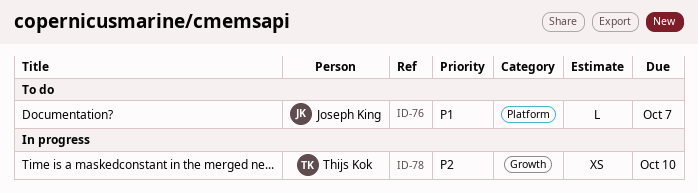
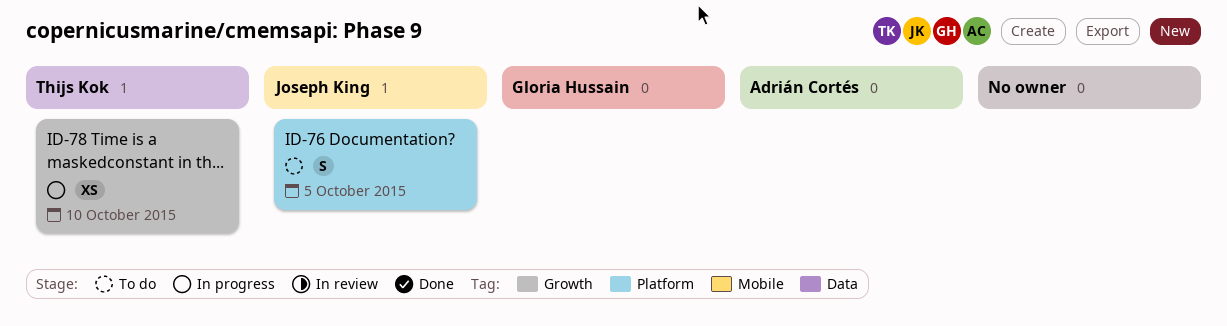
ID-76, estimate: L -> S
ID-76, due: Oct 7 -> Oct 5

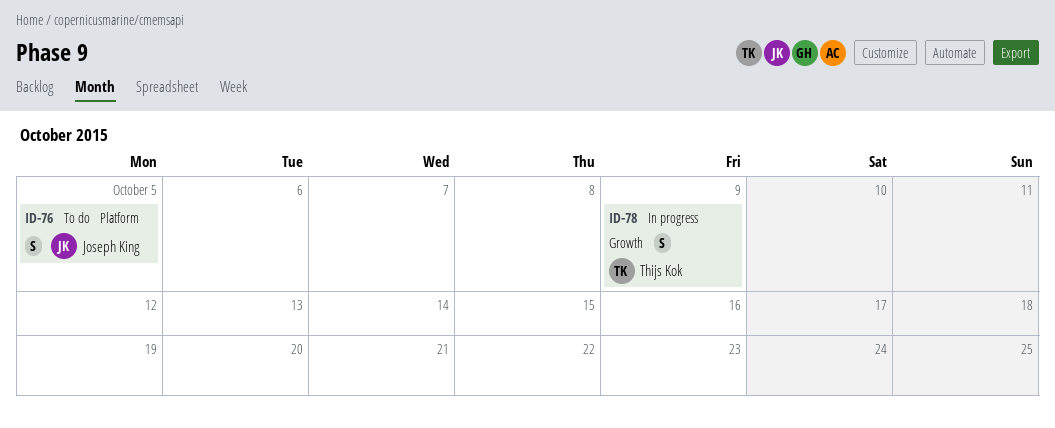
ID-78, estimate: XS -> S
ID-78, due: Oct 10 -> Oct 9

